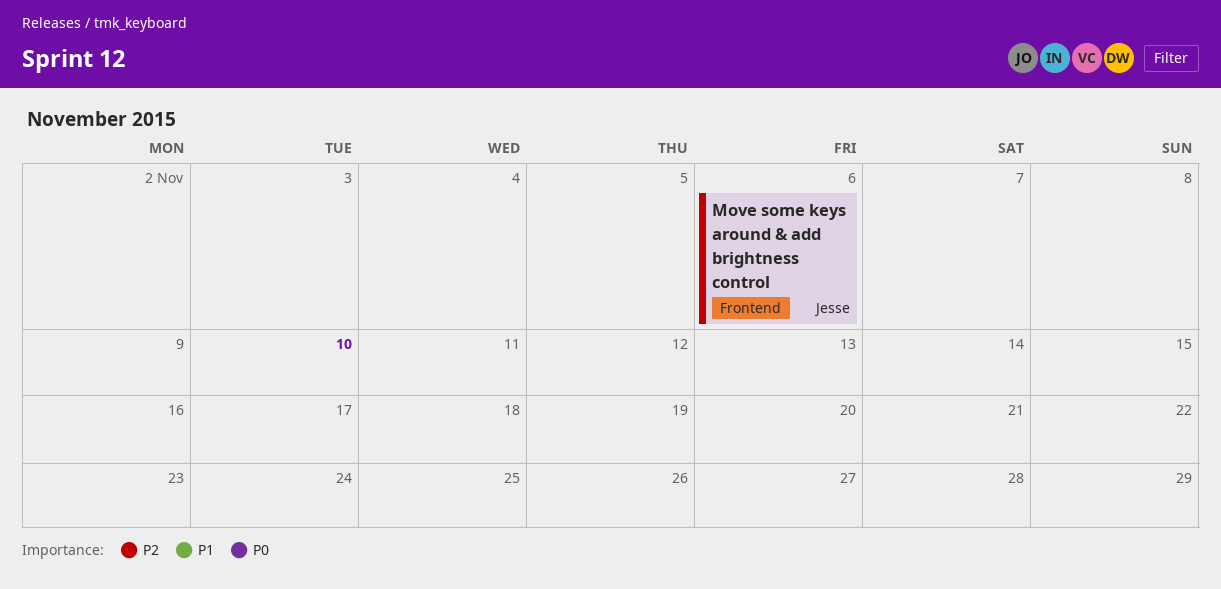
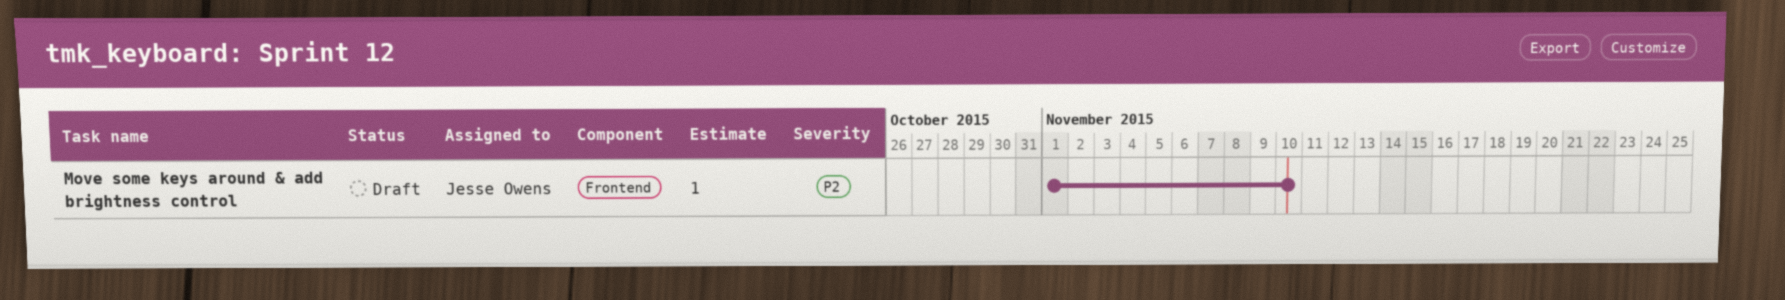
Move some keys around & add brightness control, due: Nov 6 -> Nov 10

